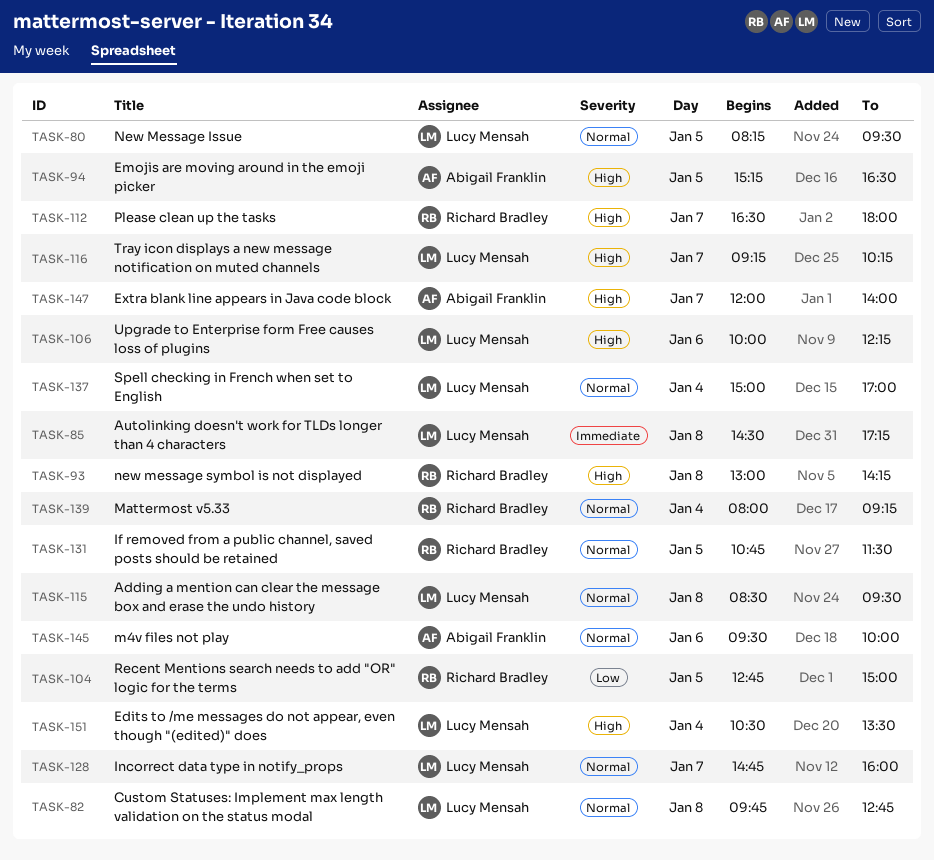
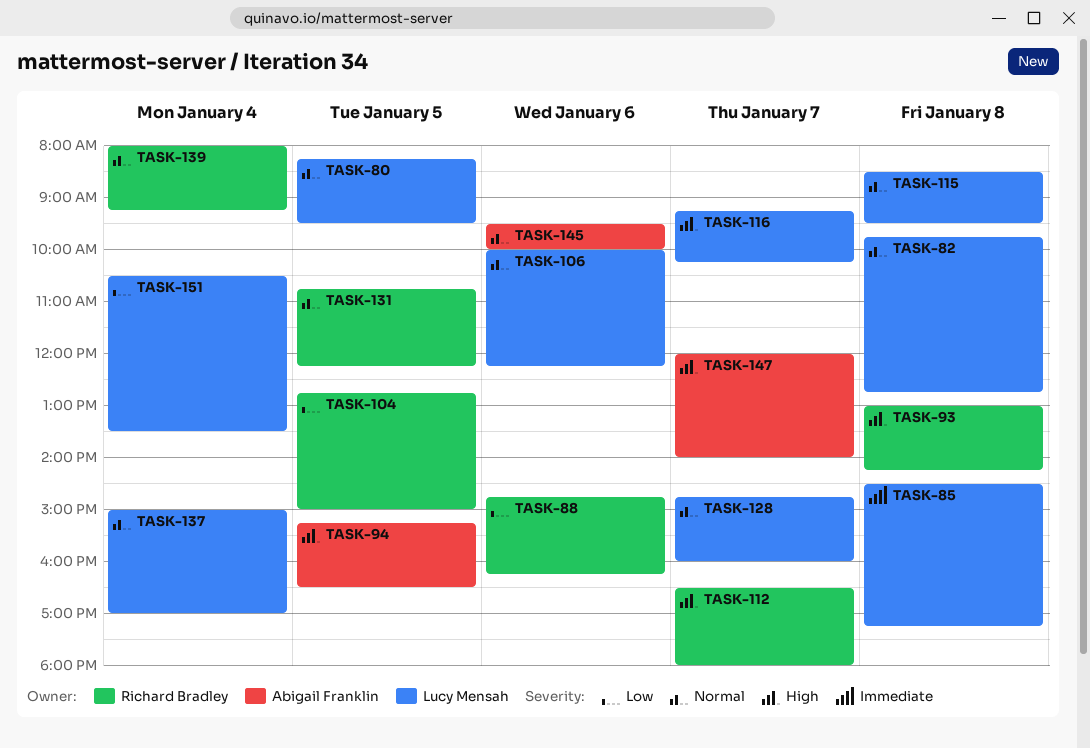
TASK-88: none -> present
TASK-106, priority: High -> Normal
TASK-131, ends: 11:30 -> 12:15
TASK-151, priority: High -> Low

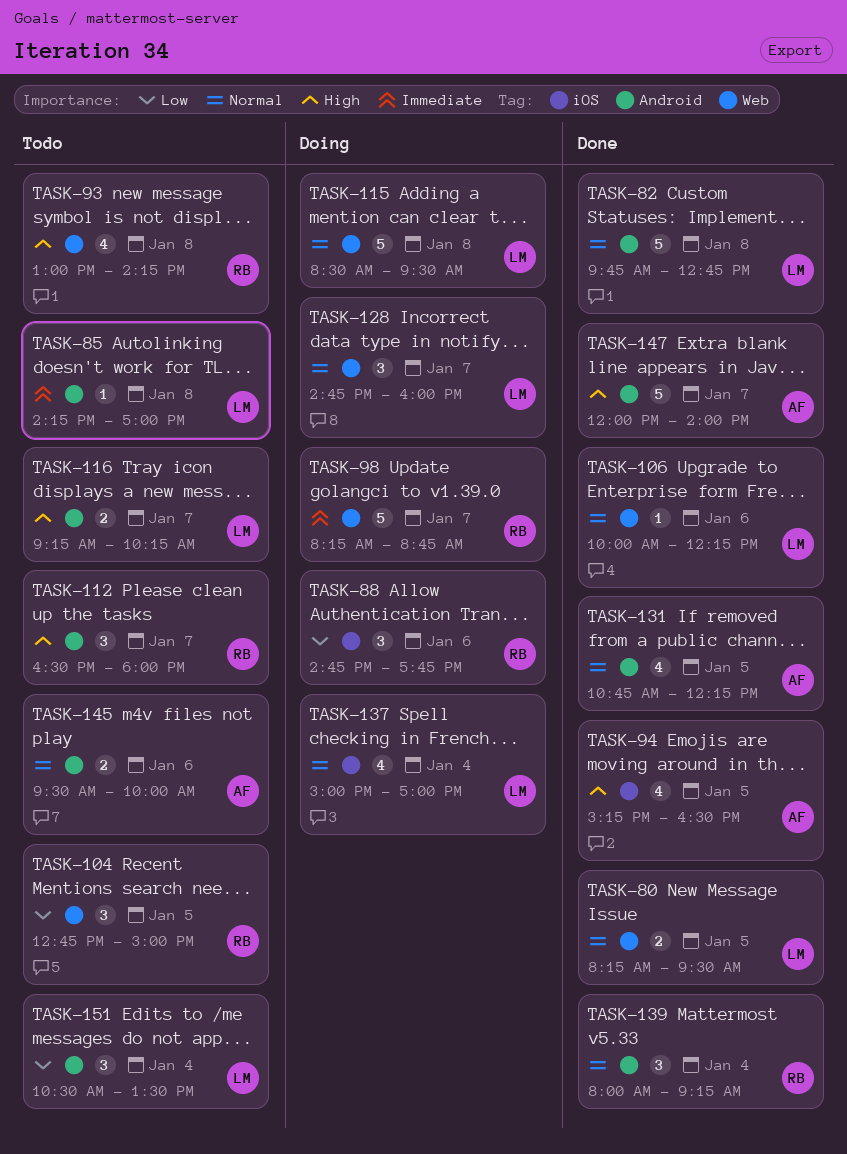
TASK-85, begins: 14:30 -> 14:15
TASK-85, ends: 17:15 -> 17:00
TASK-88, ends: 16:15 -> 17:45
TASK-98: none -> present
TASK-131, owner: Richard Bradley -> Abigail Franklin

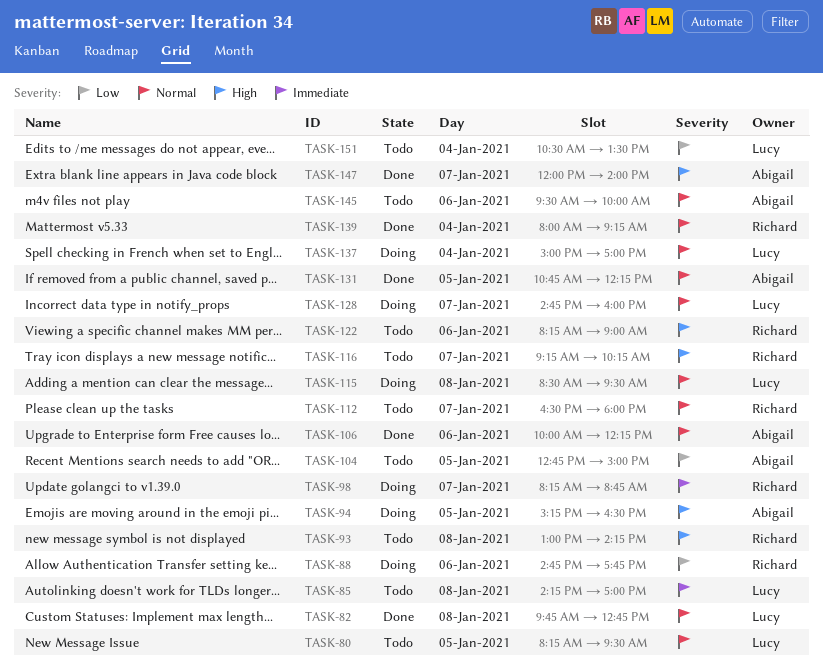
TASK-80, status: Done -> Todo
TASK-94, status: Done -> Doing
TASK-104, owner: Richard -> Abigail
TASK-106, owner: Lucy -> Abigail
TASK-112, priority: High -> Normal
TASK-116, owner: Lucy -> Richard
TASK-122: none -> present

